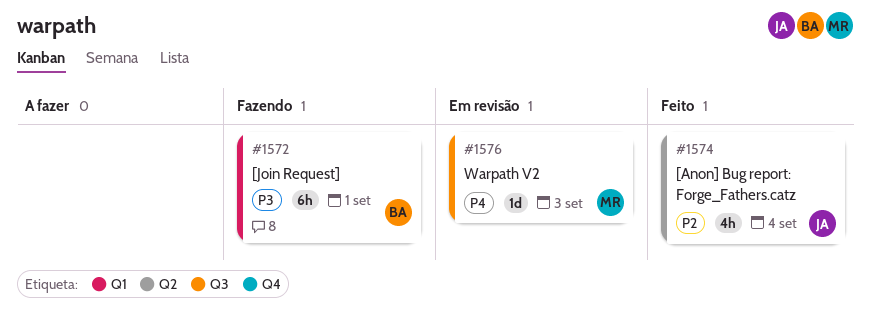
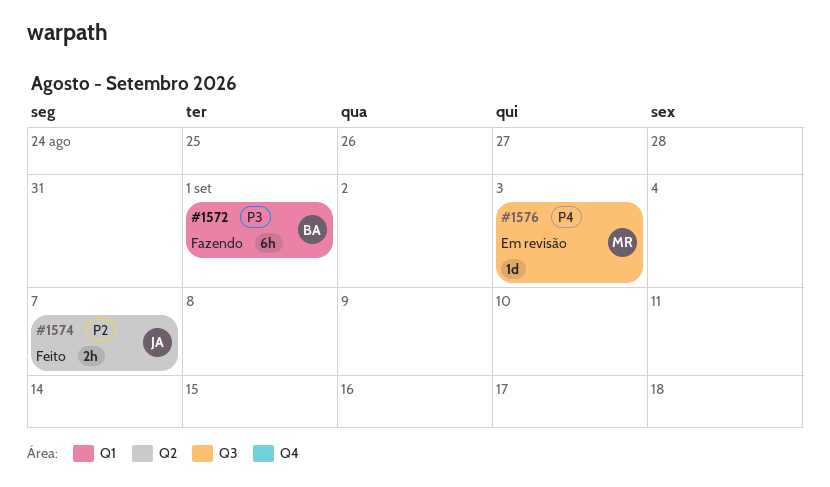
#1574, estimate: 4h -> 2h
#1574, due: Sep 4 -> Sep 7

